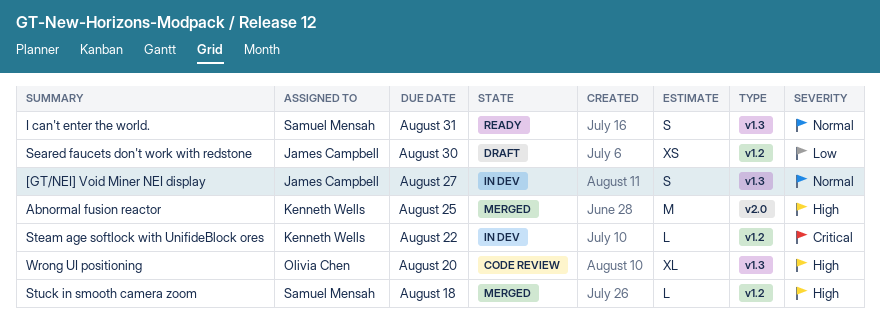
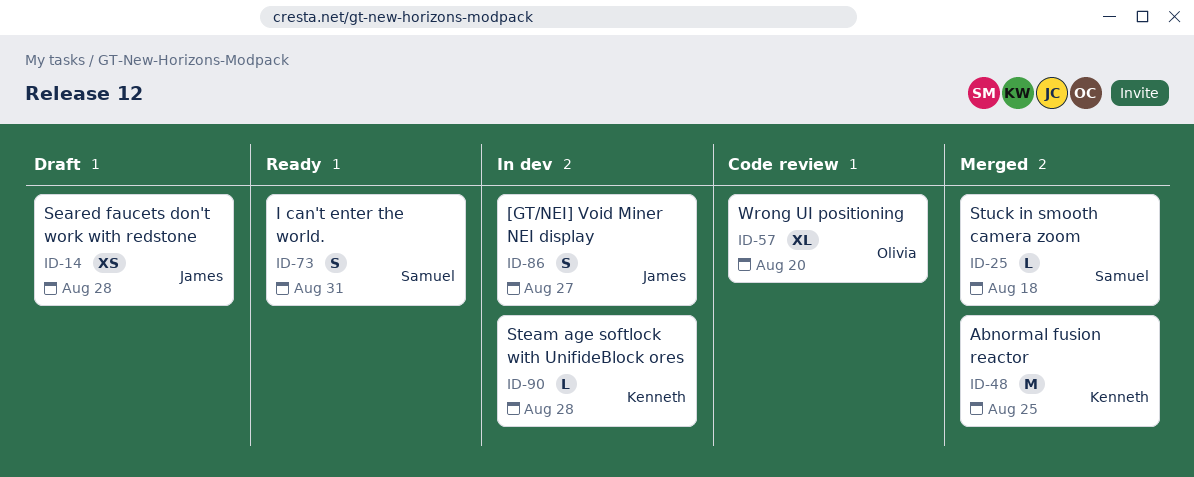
Seared faucets don't work with redstone, due: Aug 30 -> Aug 28
Steam age softlock with UnifideBlock ores, due: Aug 22 -> Aug 28

